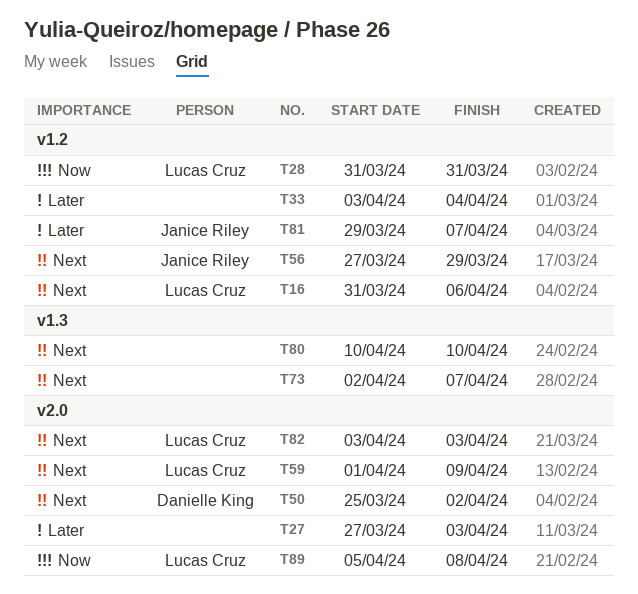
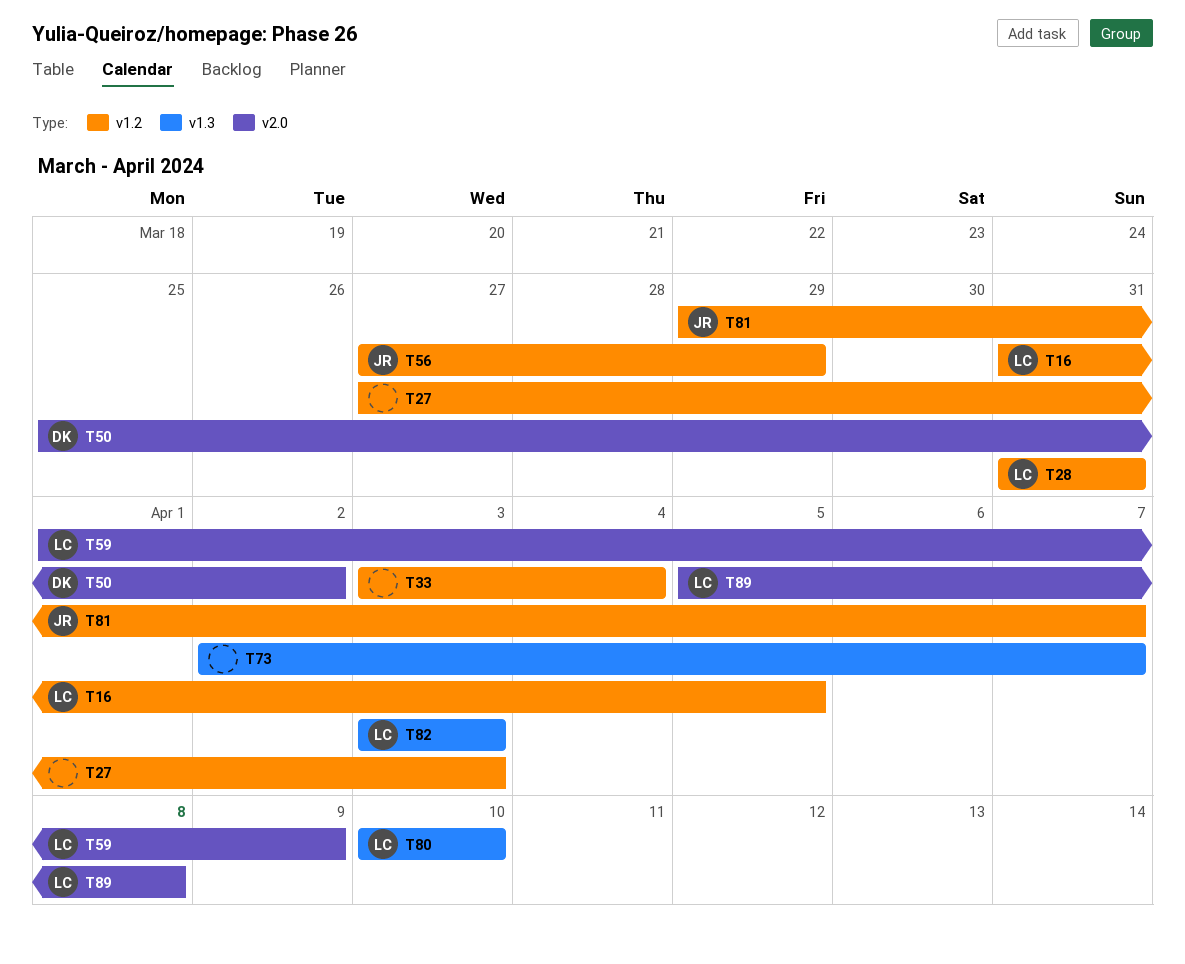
T16, due: Apr 6 -> Apr 5
T27, label: v2.0 -> v1.2
T80, owner: none -> Lucas Cruz
T82, label: v2.0 -> v1.3

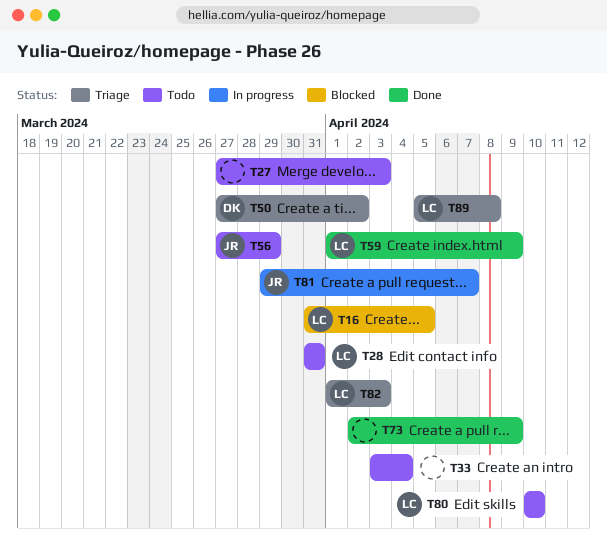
T50, start: Mar 25 -> Mar 27
T73, due: Apr 7 -> Apr 9
T82, start: Apr 3 -> Apr 1

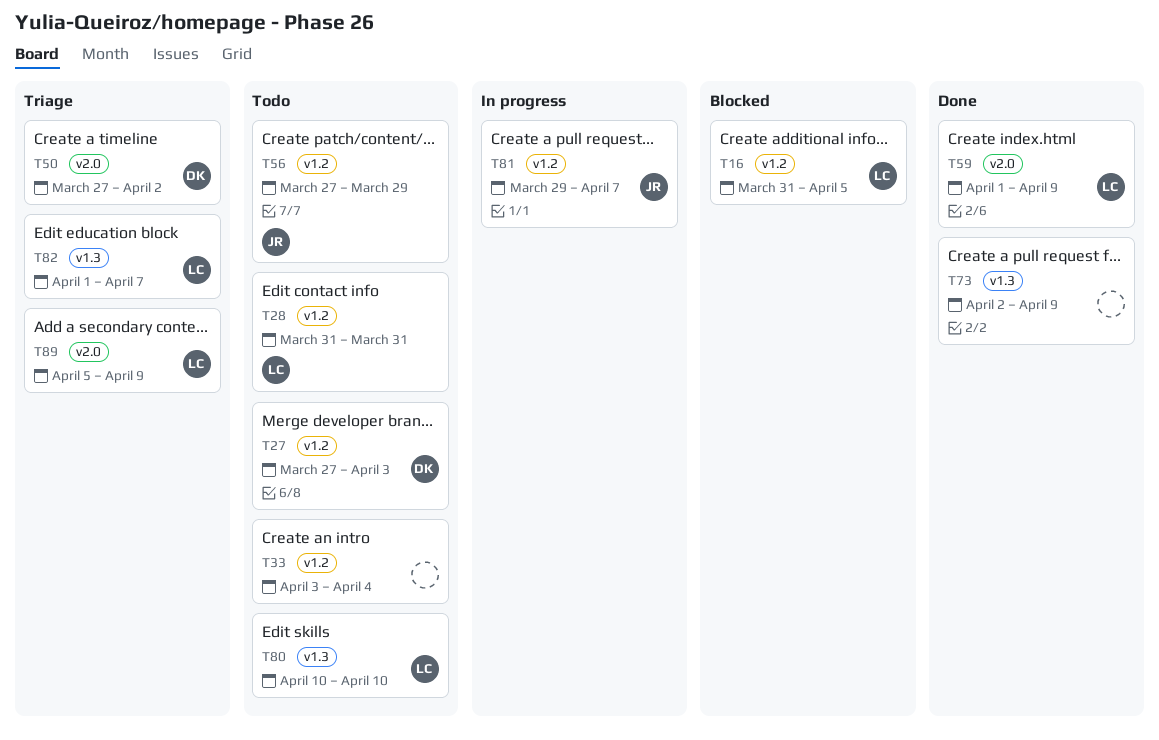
T27, owner: none -> DK
T82, due: Apr 3 -> Apr 7
T89, due: Apr 8 -> Apr 9

